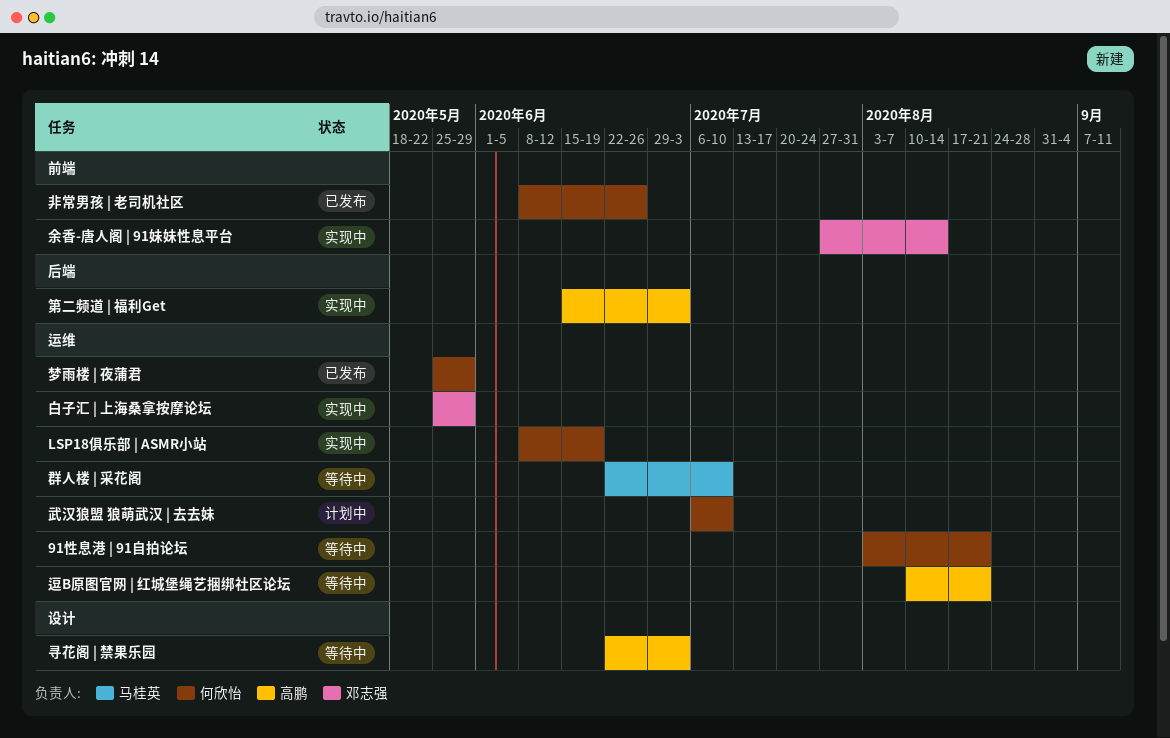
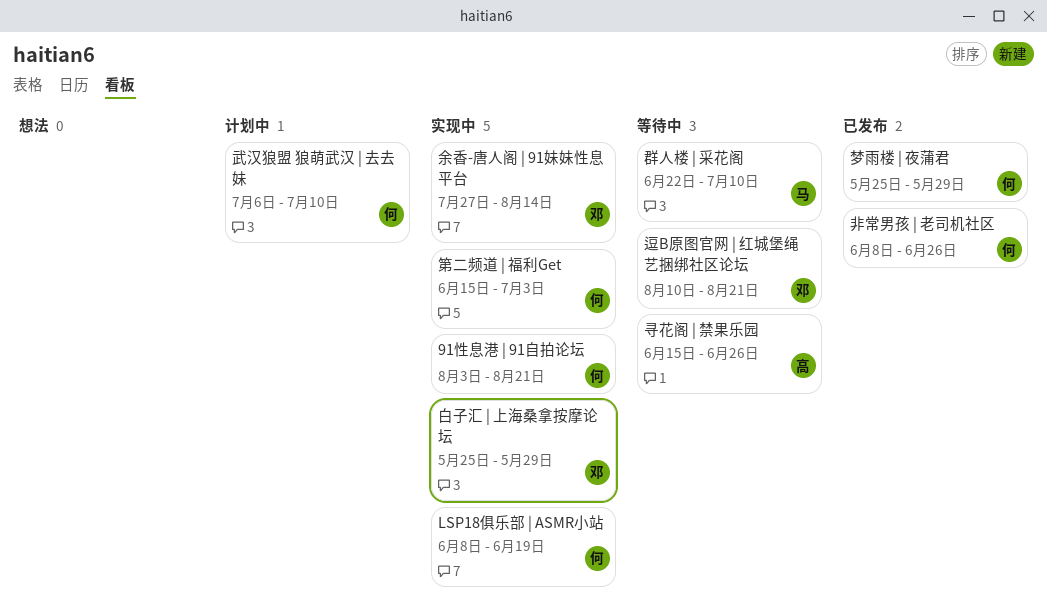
91性息港 | 91自拍论坛, status: 等待中 -> 实现中
寻花阁 | 禁果乐园, start: Jun 22 -> Jun 15
寻花阁 | 禁果乐园, due: Jul 3 -> Jun 26
第二频道 | 福利Get, owner: 高鹏 -> 何欣怡
逗B原图官网 | 红城堡绳艺捆绑社区论坛, owner: 高鹏 -> 邓志强

